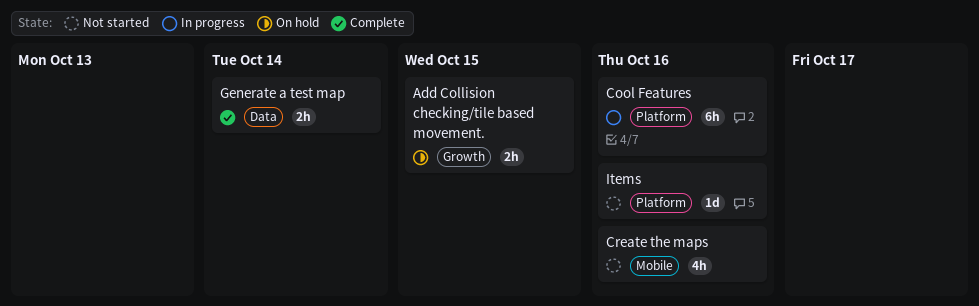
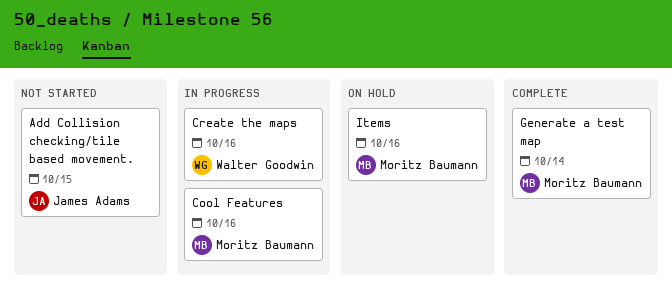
Add Collision checking/tile based movement., status: On hold -> Not started
Create the maps, status: Not started -> In progress
Items, status: Not started -> On hold

